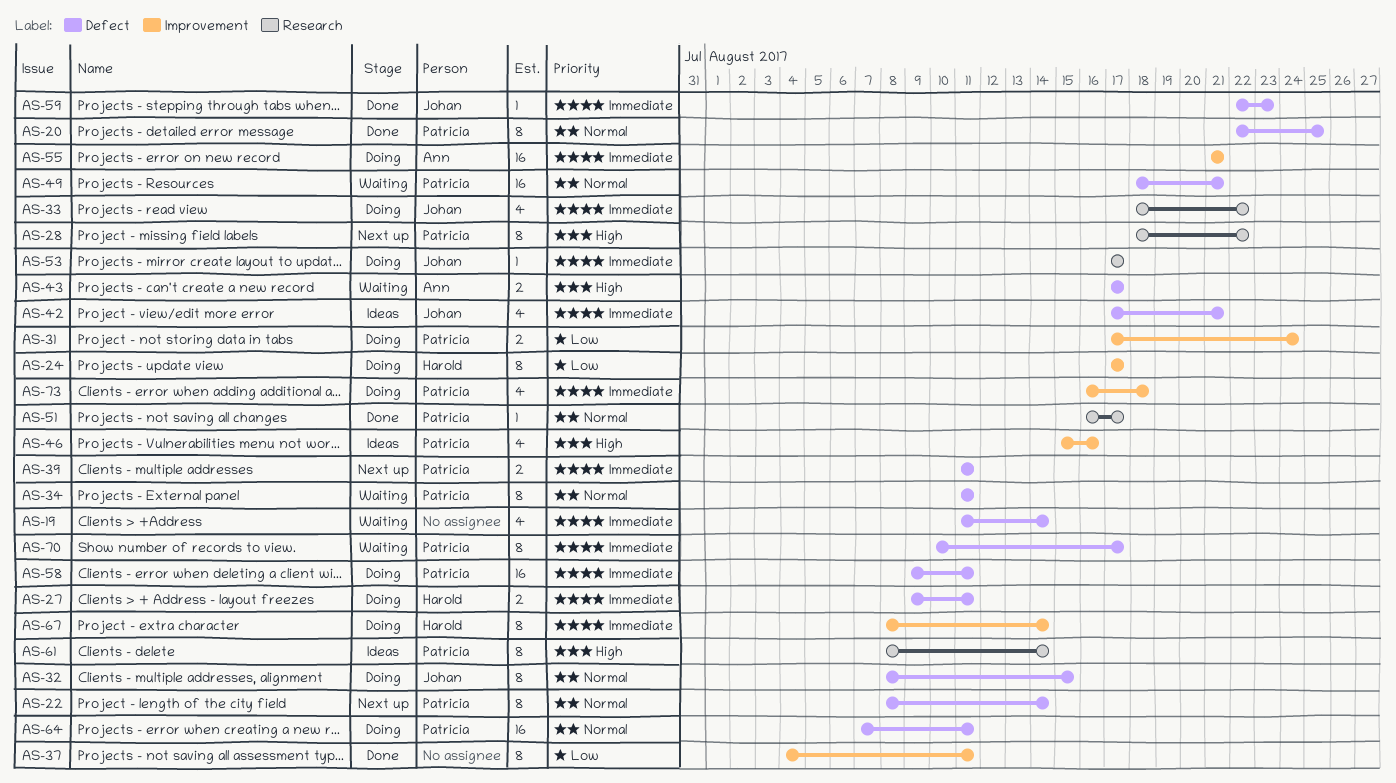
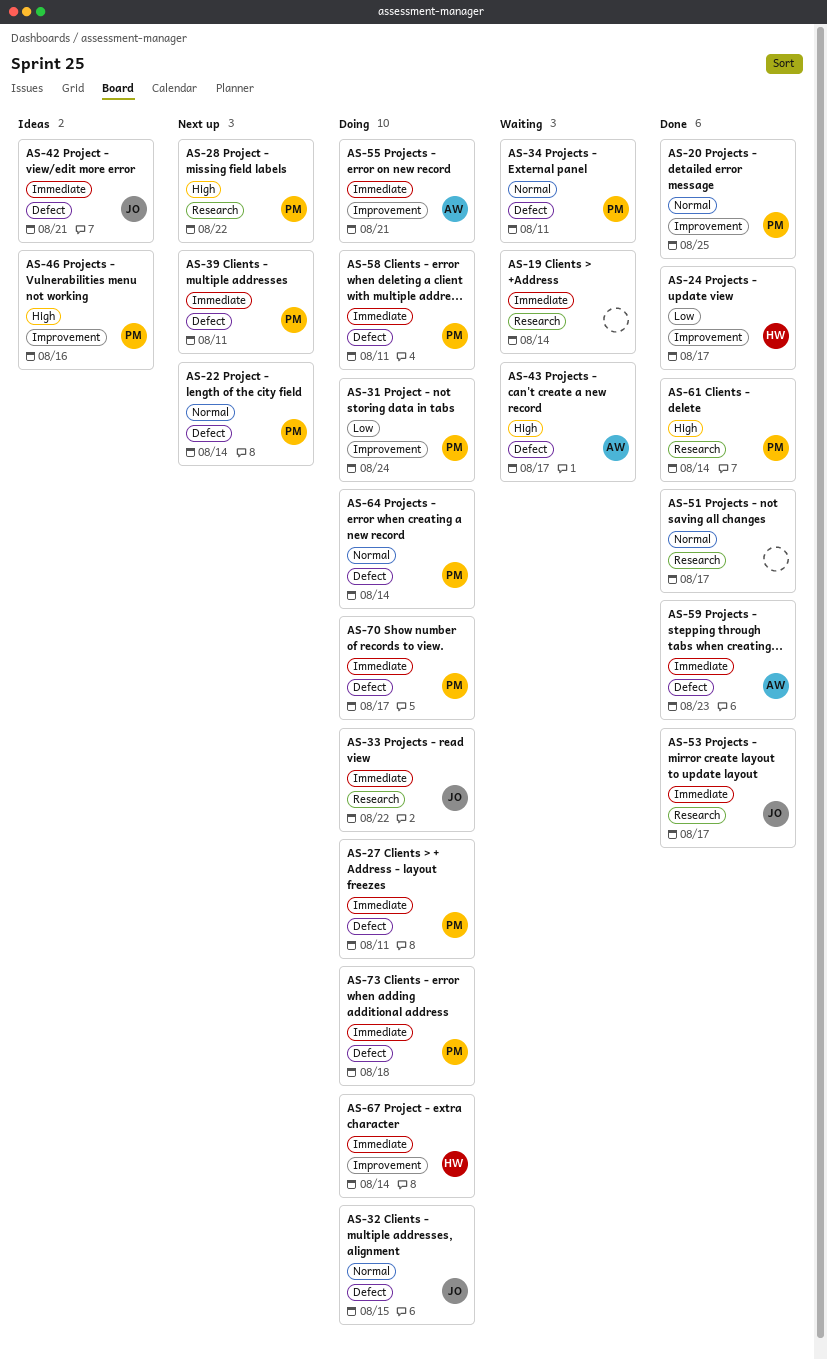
AS-19, label: Defect -> Research
AS-20, label: Defect -> Improvement
AS-24, status: Doing -> Done
AS-27, owner: Harold -> Patricia
AS-37: present -> none
AS-49: present -> none
AS-51, owner: Patricia -> none
AS-53, status: Doing -> Done
AS-59, owner: Johan -> Ann
AS-61, status: Ideas -> Done
AS-64, due: Aug 11 -> Aug 14
AS-70, status: Waiting -> Doing
AS-73, label: Improvement -> Defect

